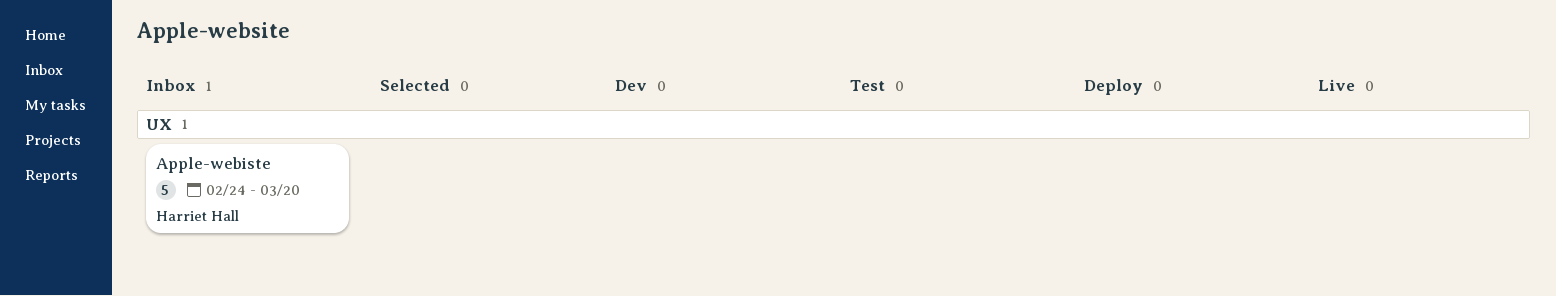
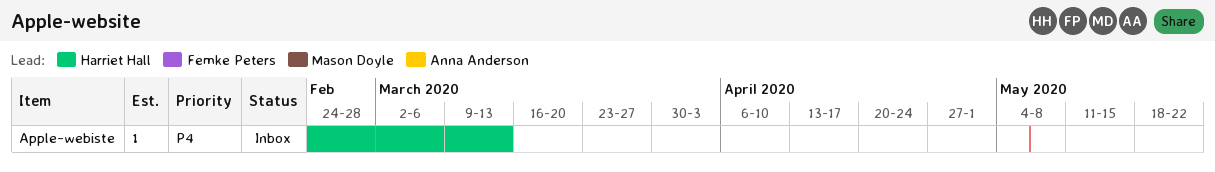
Apple-webiste, estimate: 5 -> 1
Apple-webiste, due: Mar 20 -> Mar 13

